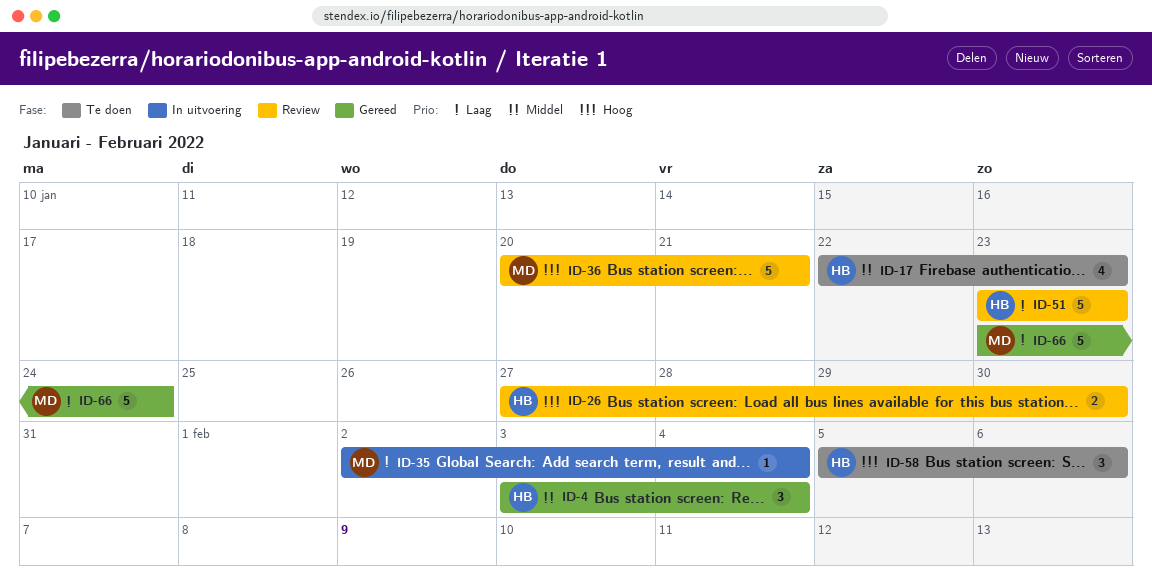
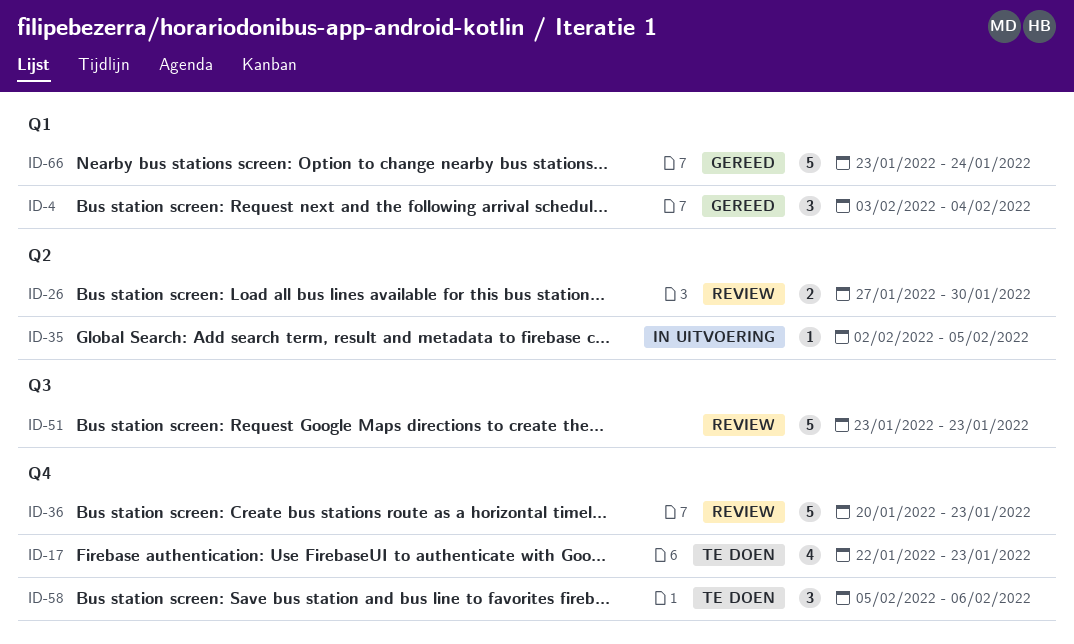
ID-35, due: Feb 4 -> Feb 5
ID-36, due: Jan 21 -> Jan 23

